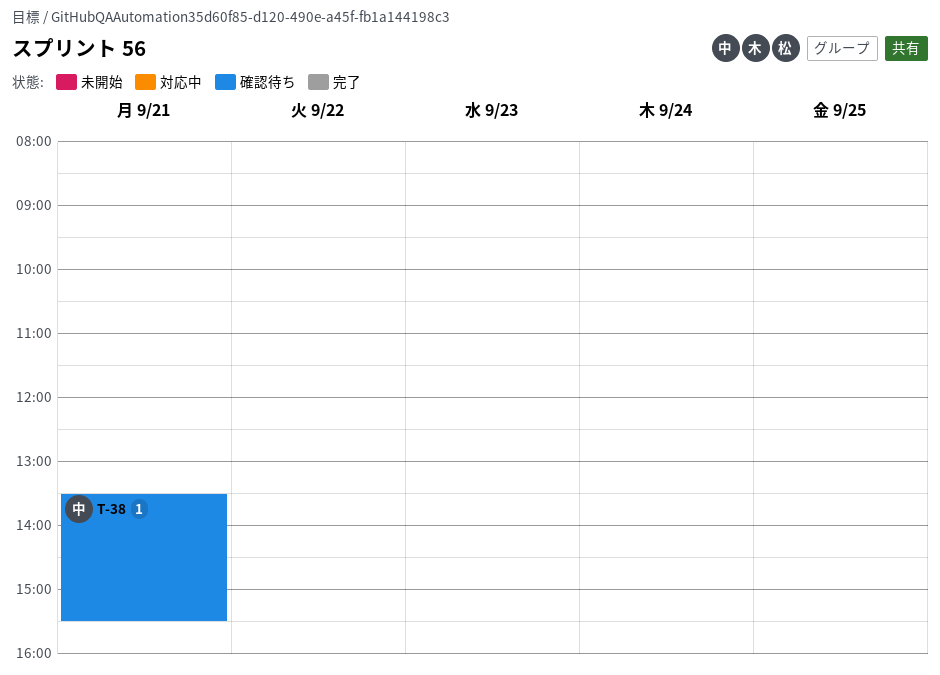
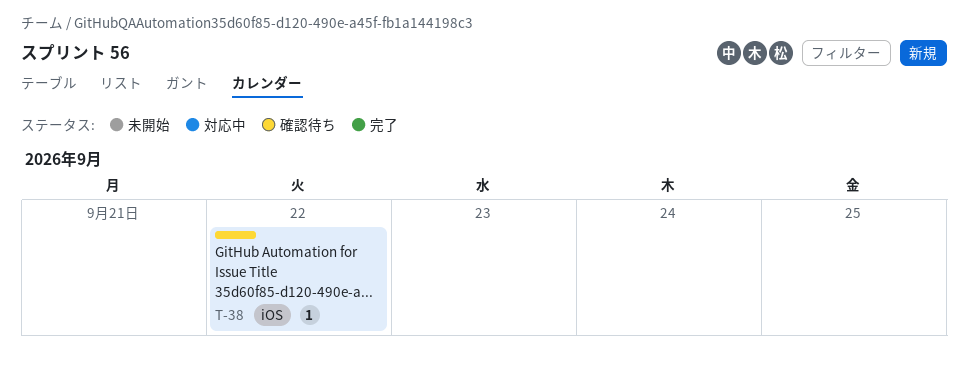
T-38, day: Sep 21 -> Sep 22

